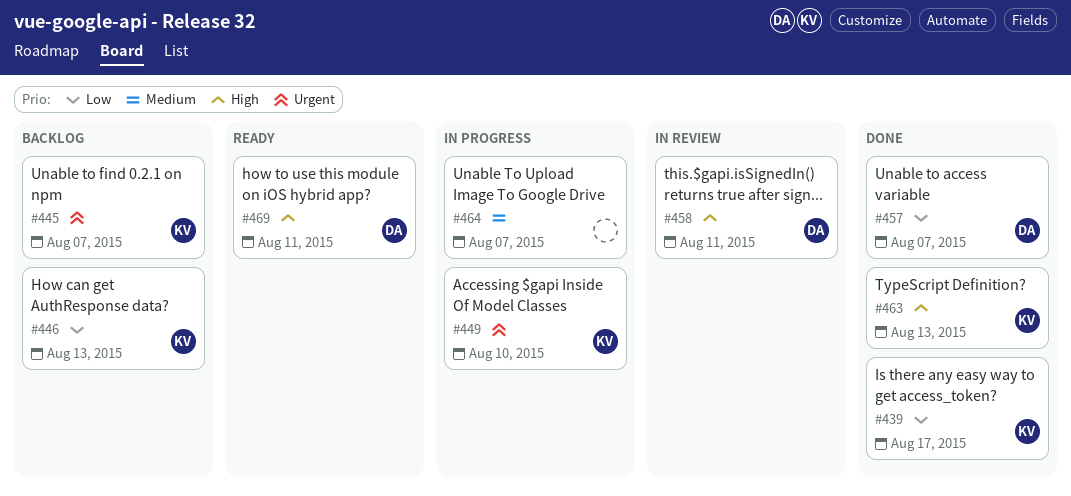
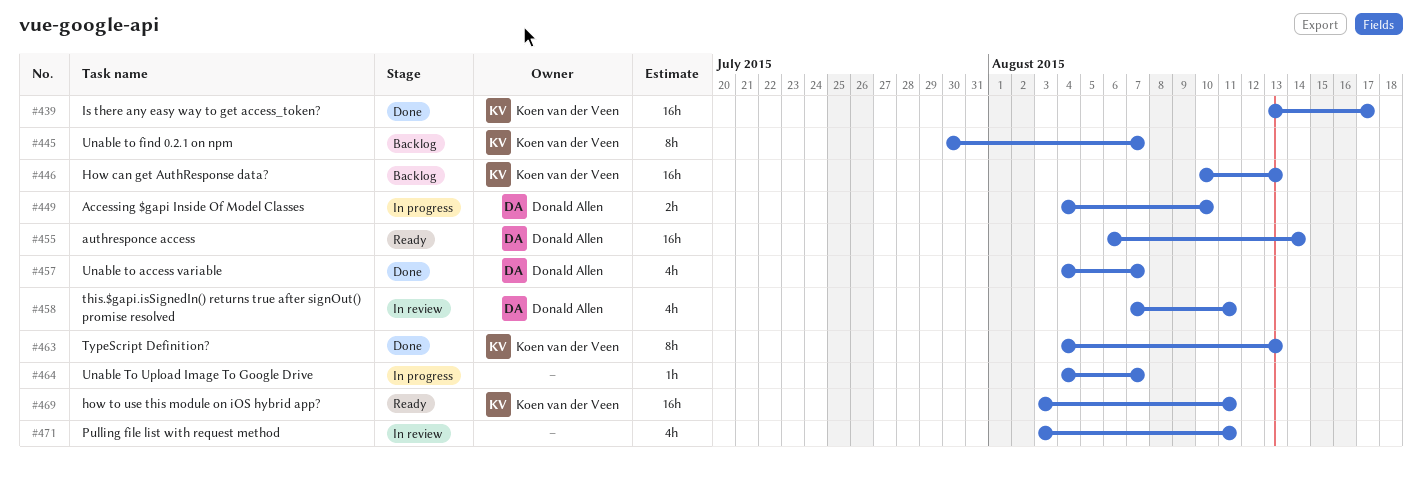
#449, owner: Koen van der Veen -> Donald Allen
#455: none -> present
#469, owner: Donald Allen -> Koen van der Veen
#471: none -> present

